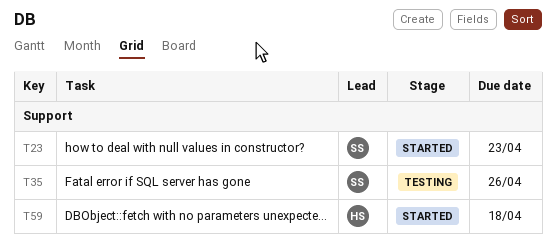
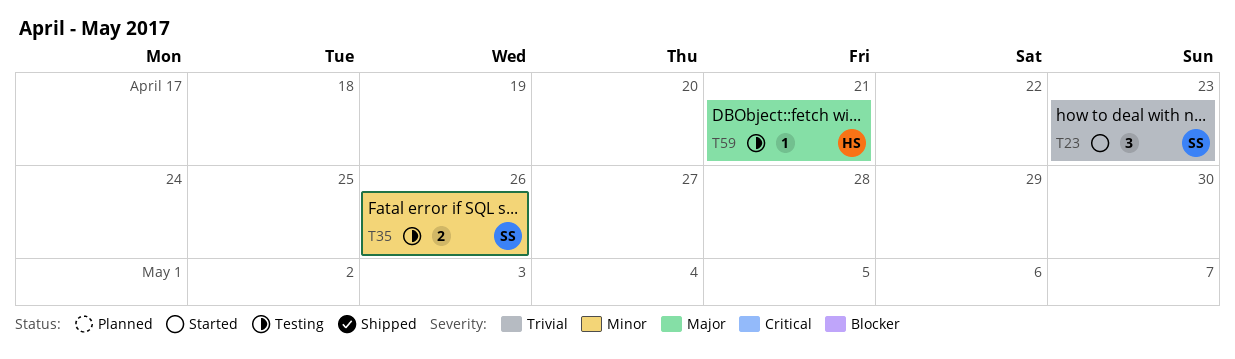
T59, status: Started -> Testing
T59, due: Apr 18 -> Apr 21

